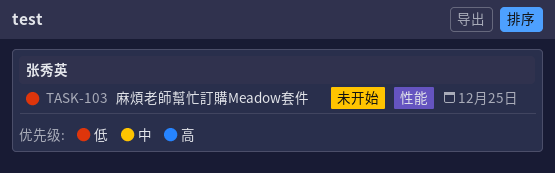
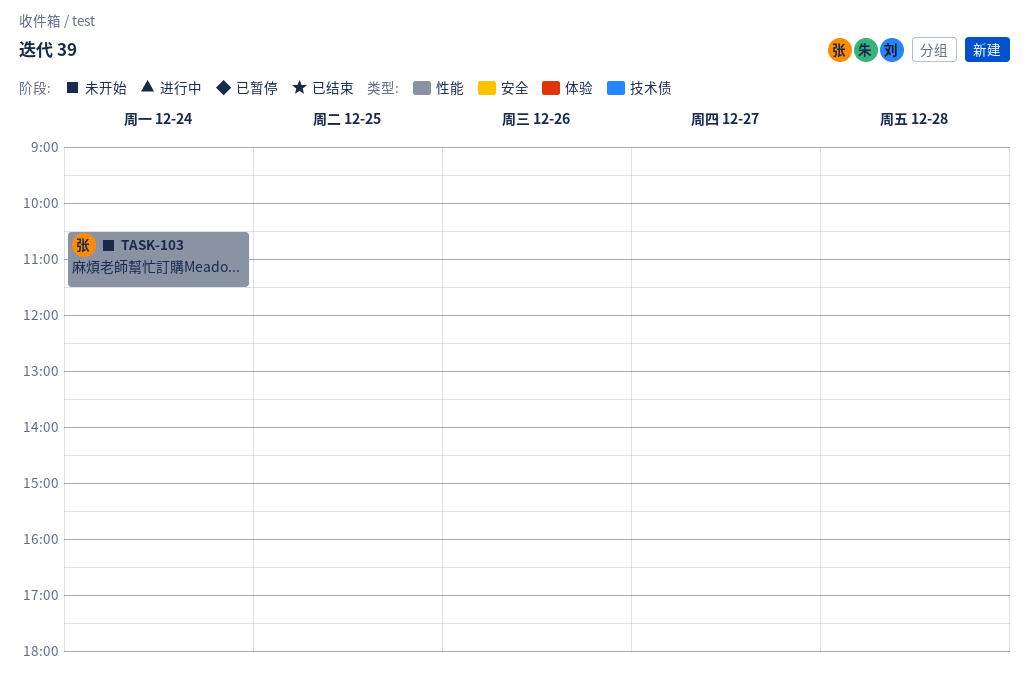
TASK-103, day: Dec 25 -> Dec 24

